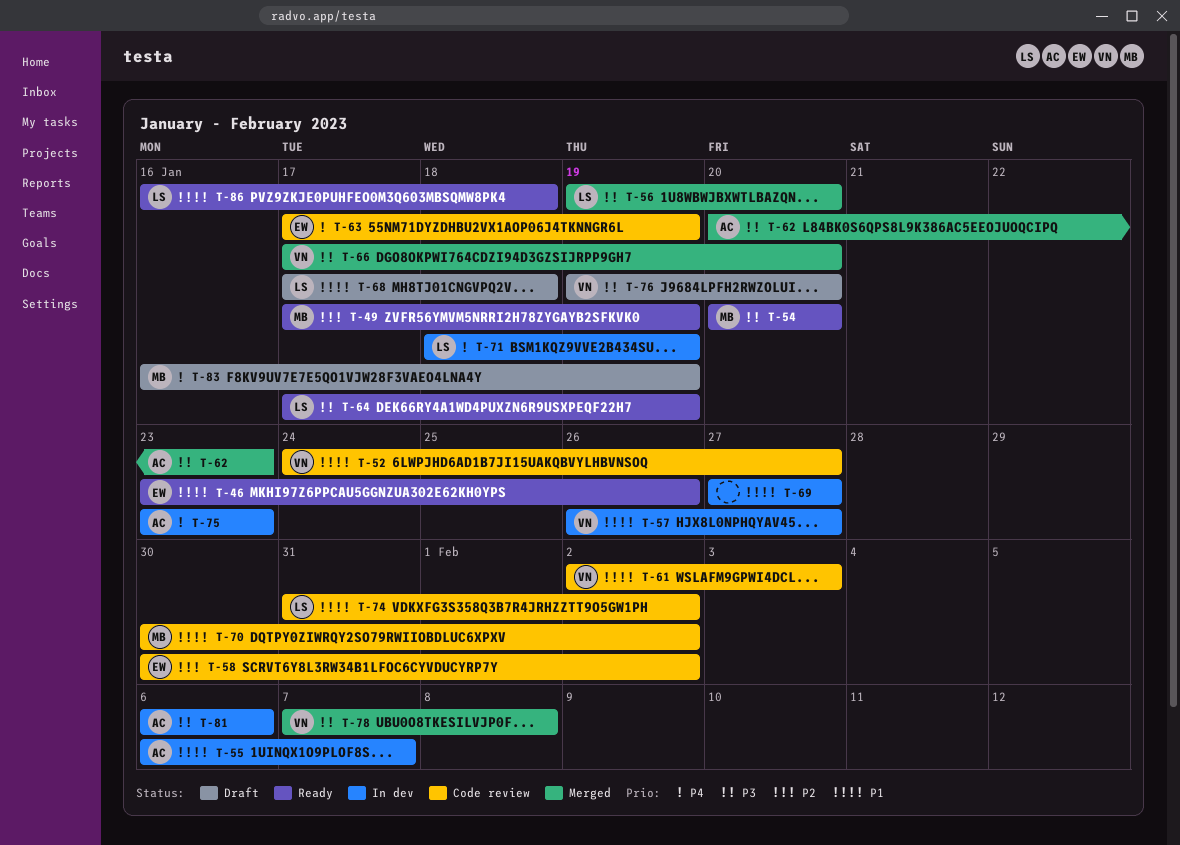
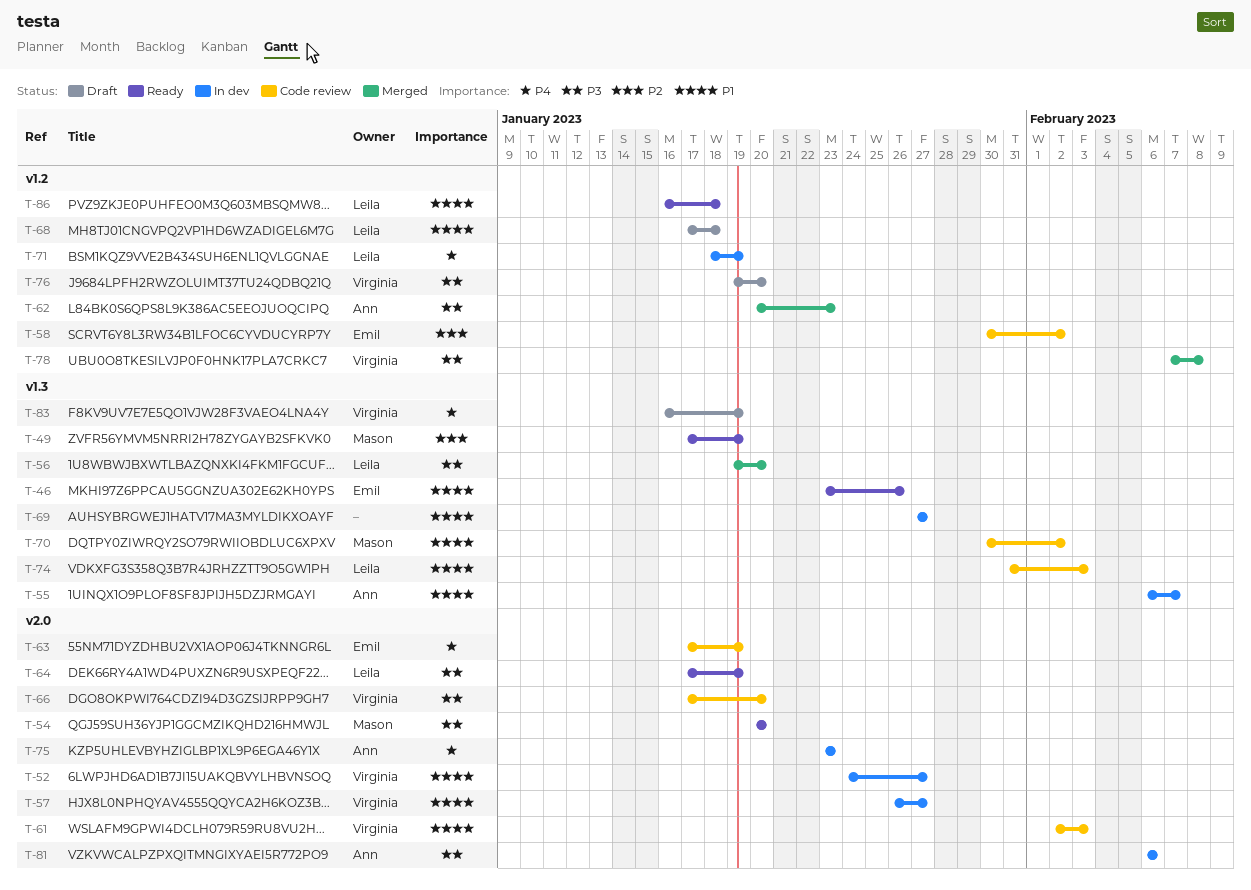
T-52, status: Code review -> In dev
T-66, status: Merged -> Code review
T-74, due: Feb 2 -> Feb 3
T-83, owner: Mason -> Virginia

